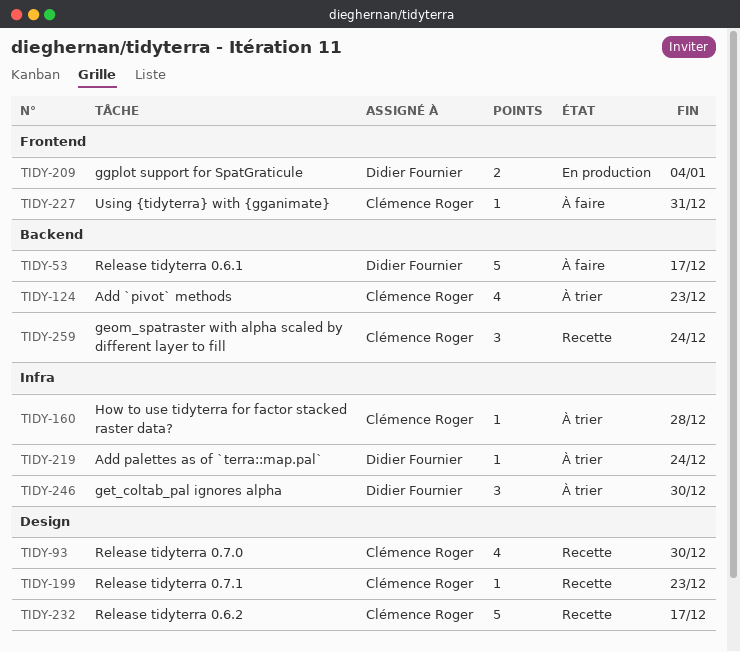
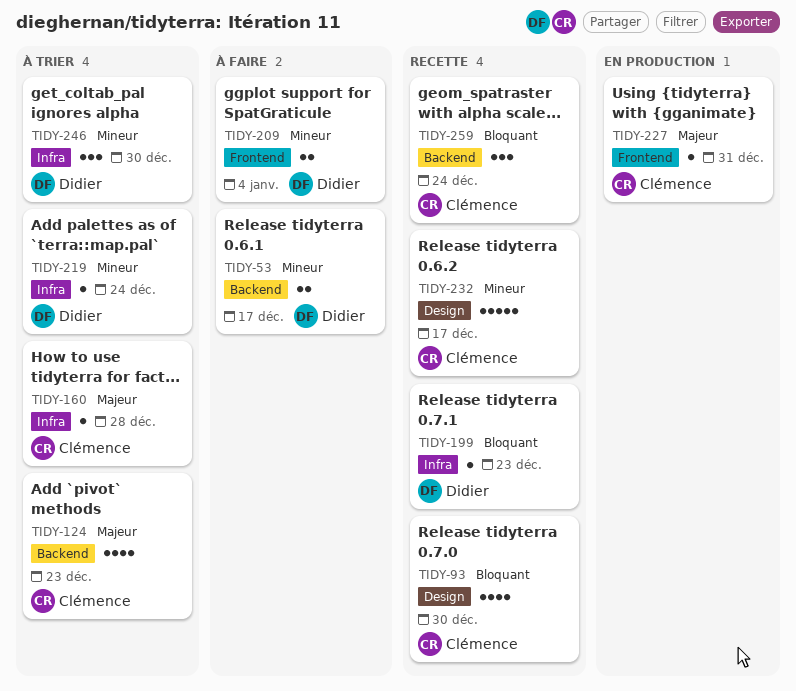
TIDY-53, estimate: 5 -> 2
TIDY-199, owner: Clémence Roger -> Didier Fournier
TIDY-199, label: Design -> Infra
TIDY-209, status: En production -> À faire
TIDY-227, status: À faire -> En production

